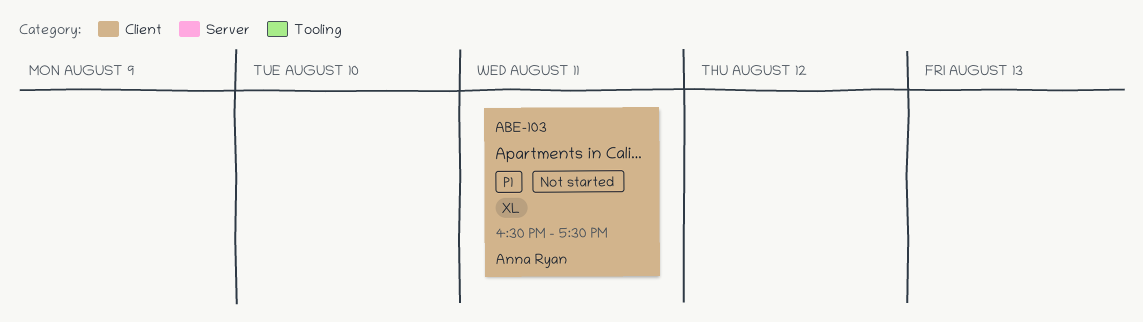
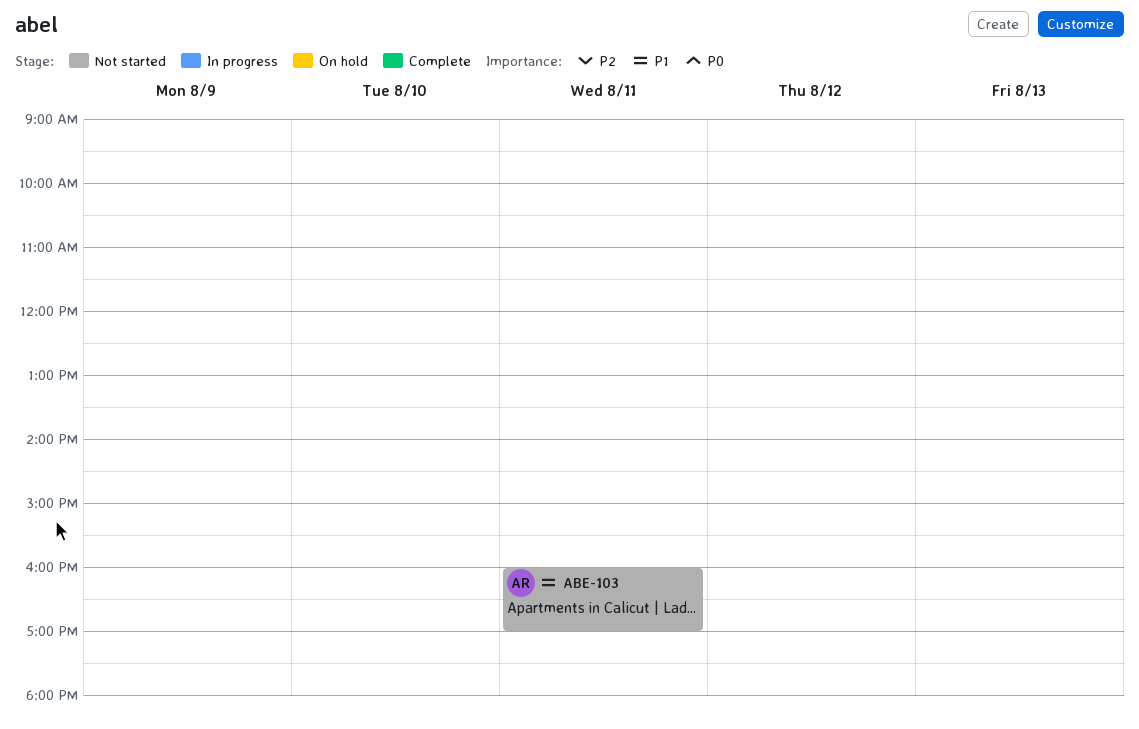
ABE-103, begins: 16:30 -> 16:00
ABE-103, ends: 17:30 -> 17:00

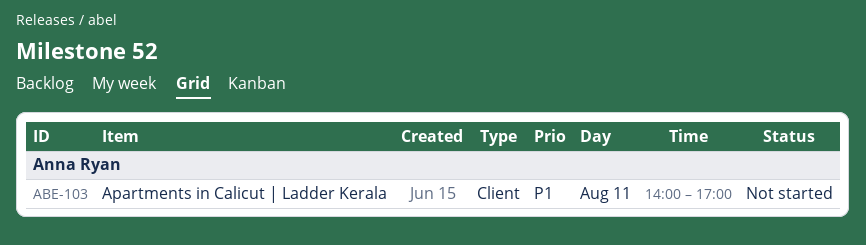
ABE-103, begins: 16:00 -> 14:00

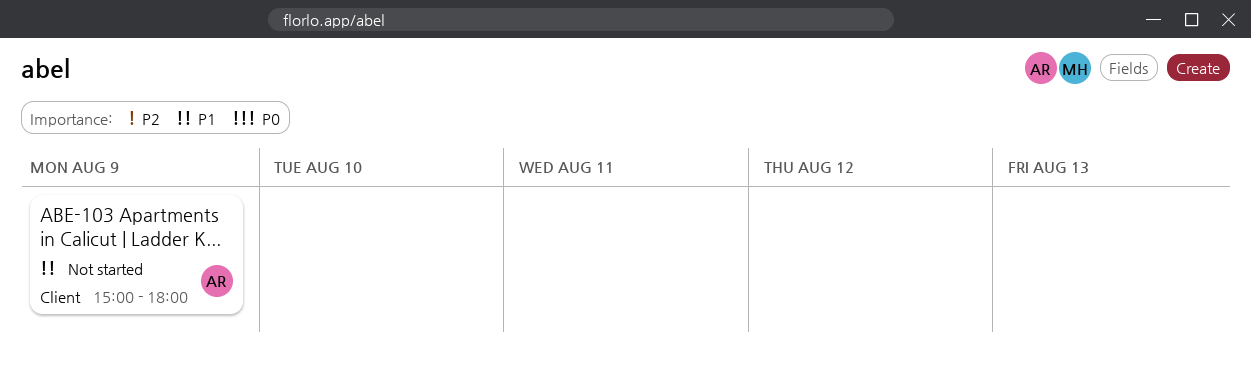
ABE-103, day: Aug 11 -> Aug 9
ABE-103, begins: 14:00 -> 15:00
ABE-103, ends: 17:00 -> 18:00

